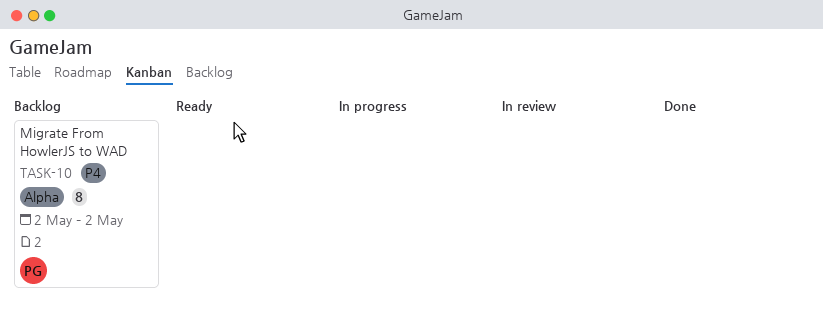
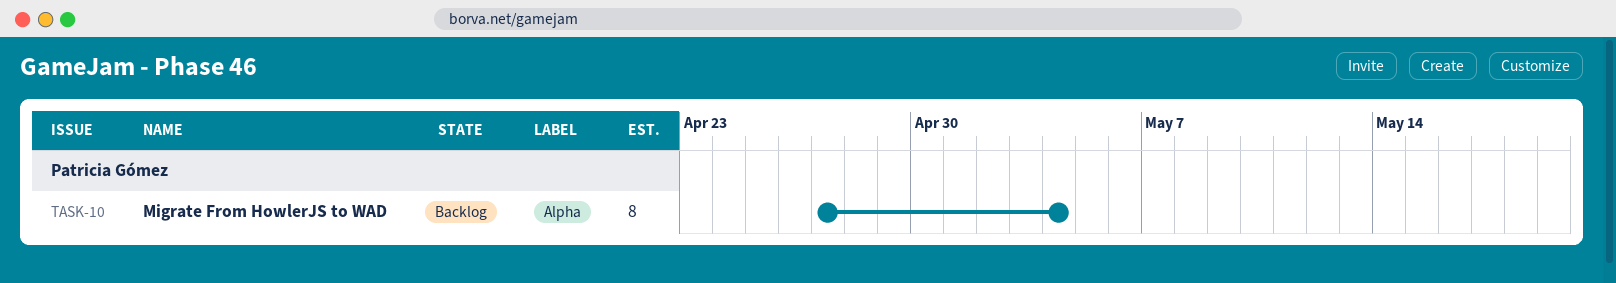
TASK-10, start: May 2 -> Apr 27
TASK-10, due: May 2 -> May 4

